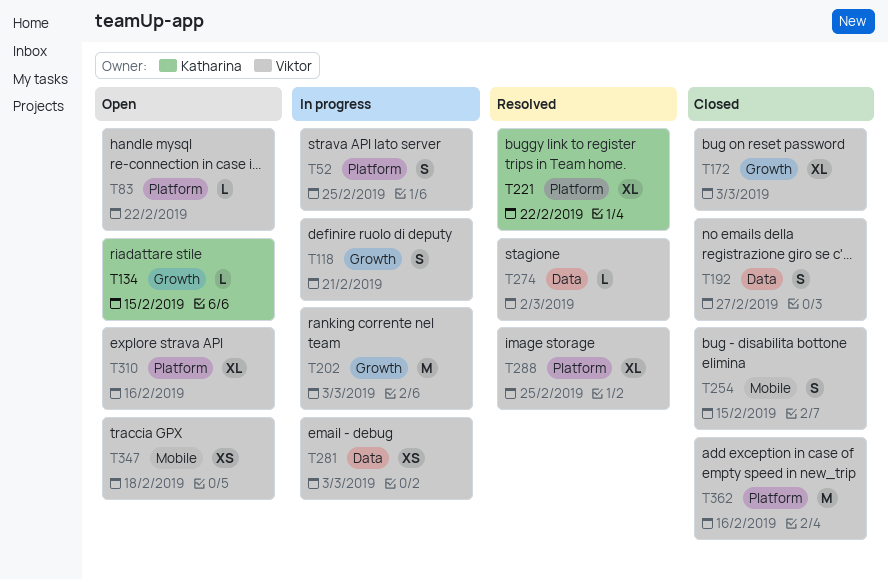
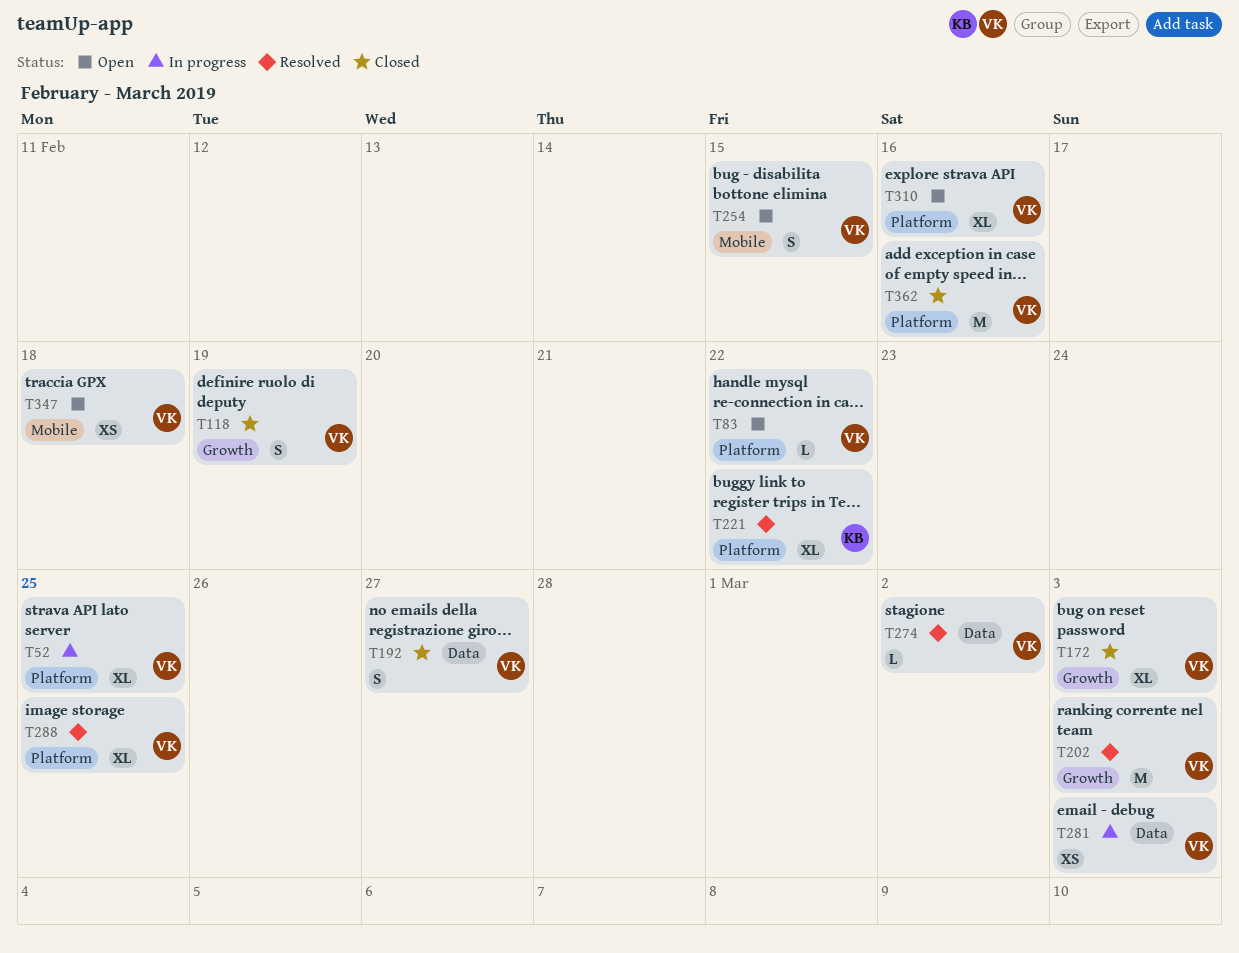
T52, estimate: S -> XL
T118, status: In progress -> Closed
T118, due: Feb 21 -> Feb 19
T134: present -> none
T202, status: In progress -> Resolved
T254, status: Closed -> Open

